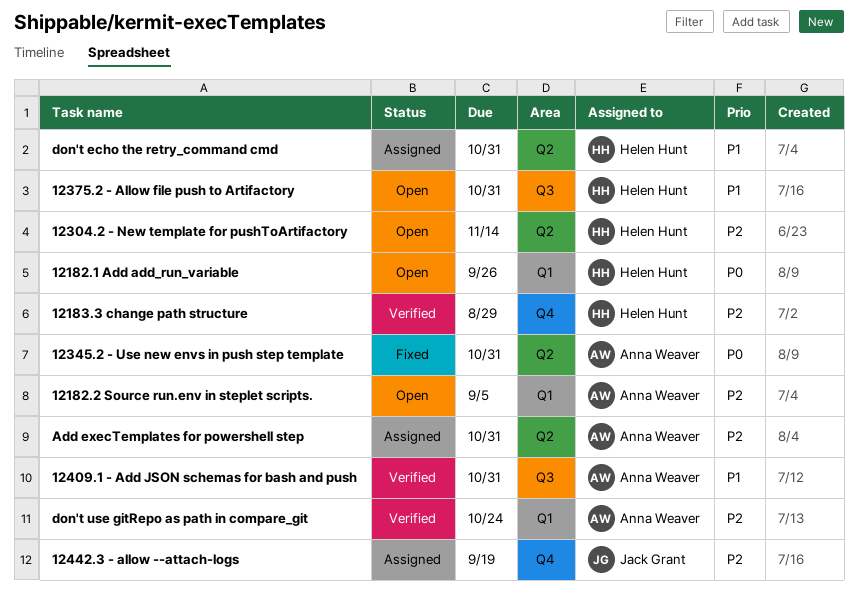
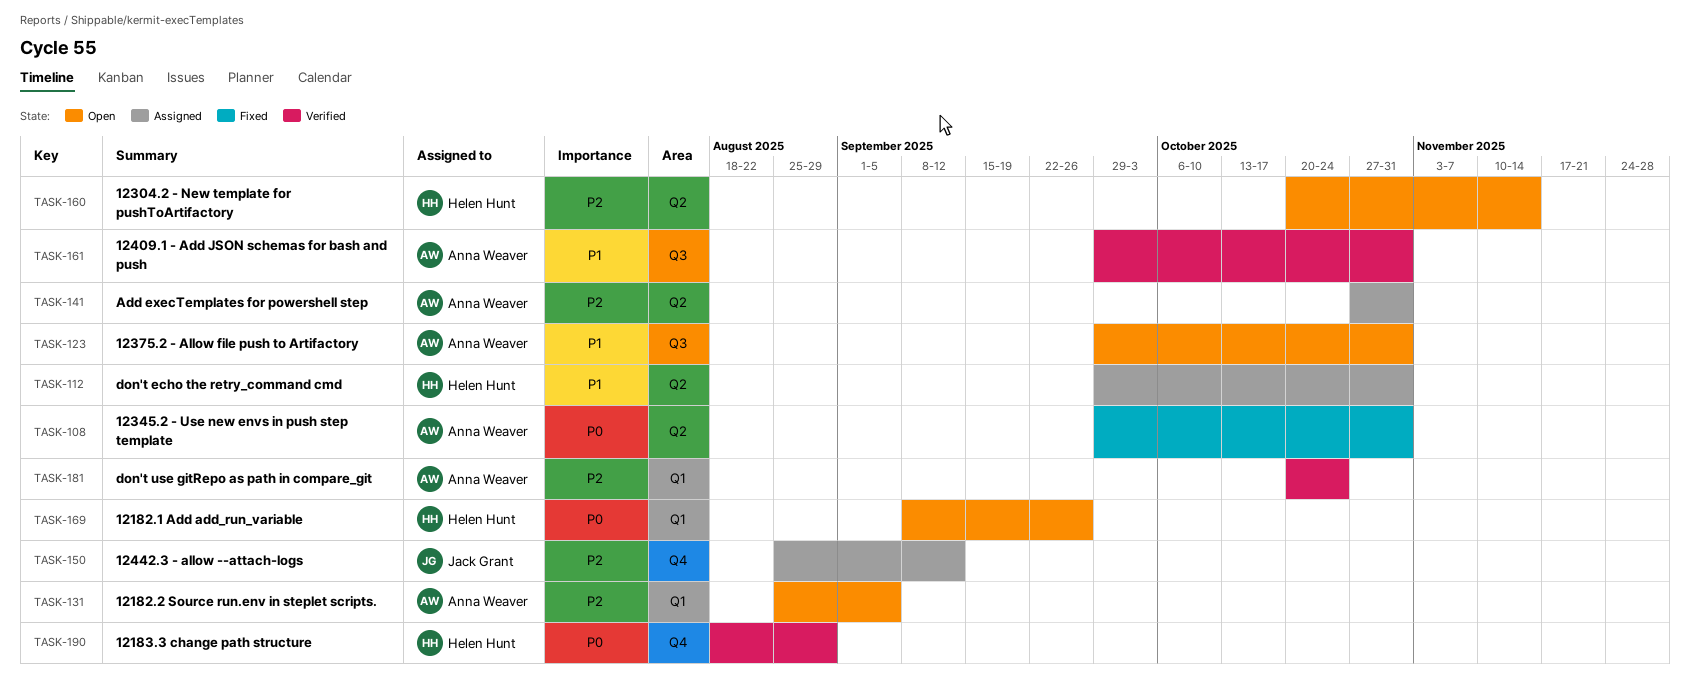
12183.3 change path structure, priority: P2 -> P0
12375.2 - Allow file push to Artifactory, owner: Helen Hunt -> Anna Weaver
12442.3 - allow --attach-logs, due: Sep 19 -> Sep 12

